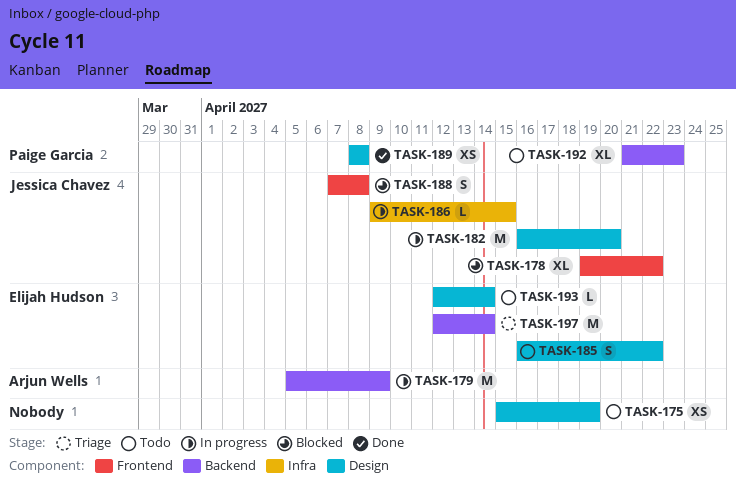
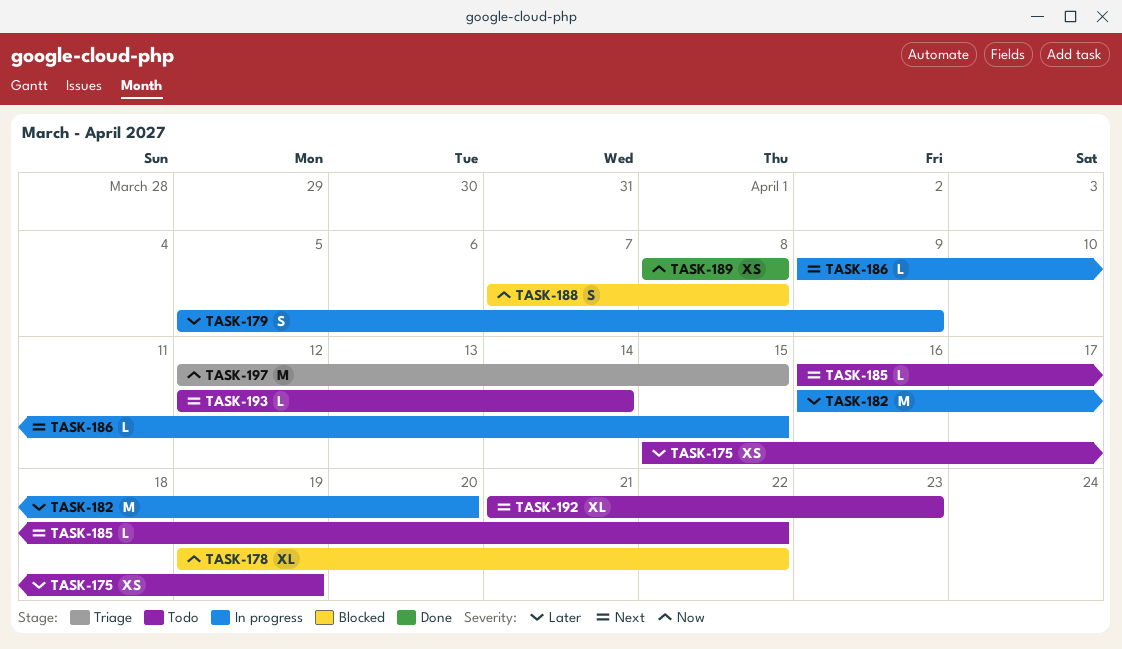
TASK-179, estimate: M -> S
TASK-185, estimate: S -> L
TASK-197, due: Apr 14 -> Apr 15

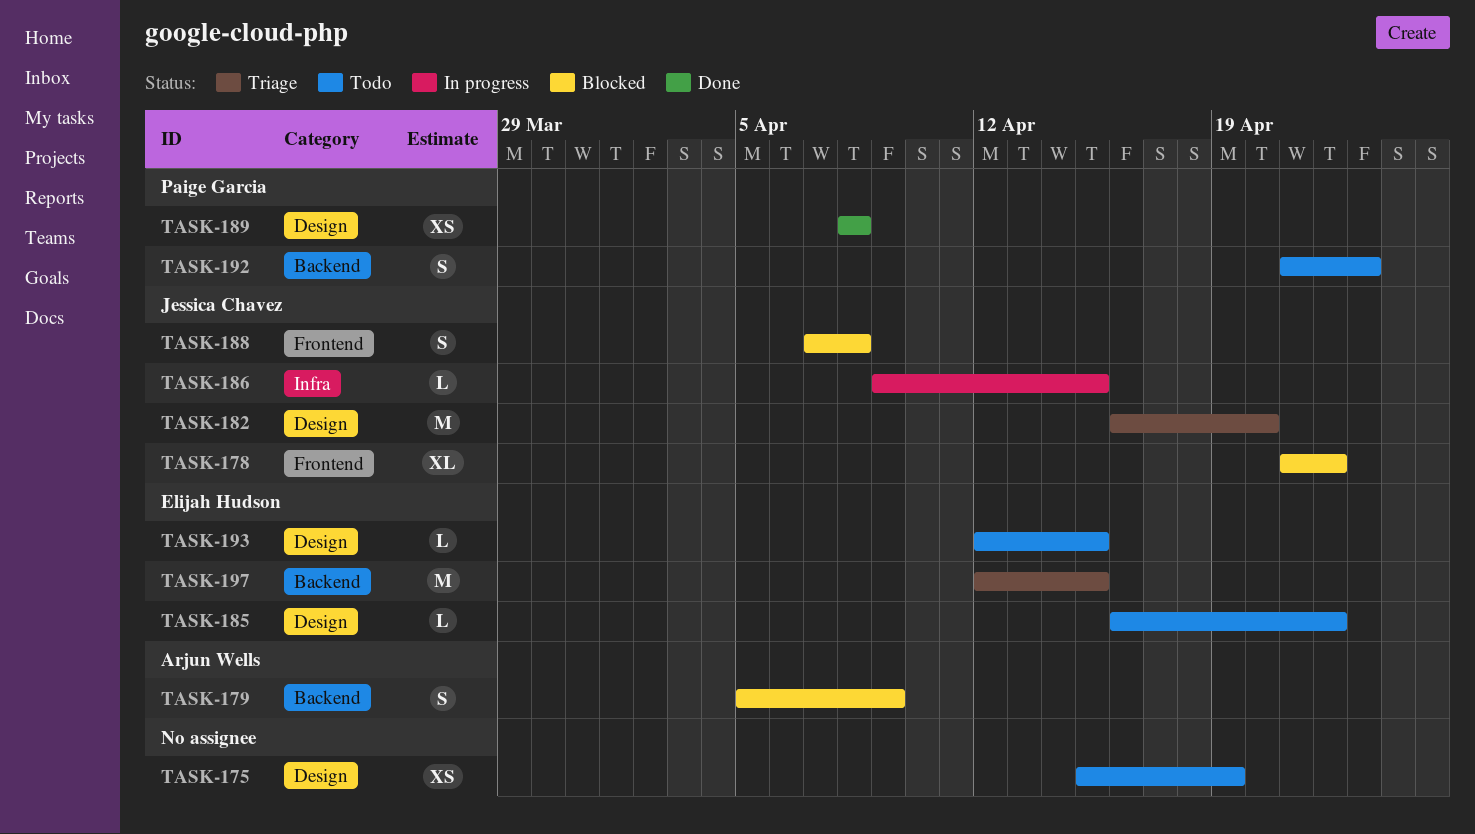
TASK-178, start: Apr 19 -> Apr 21
TASK-179, status: In progress -> Blocked
TASK-182, status: In progress -> Triage
TASK-192, estimate: XL -> S
TASK-193, due: Apr 14 -> Apr 15

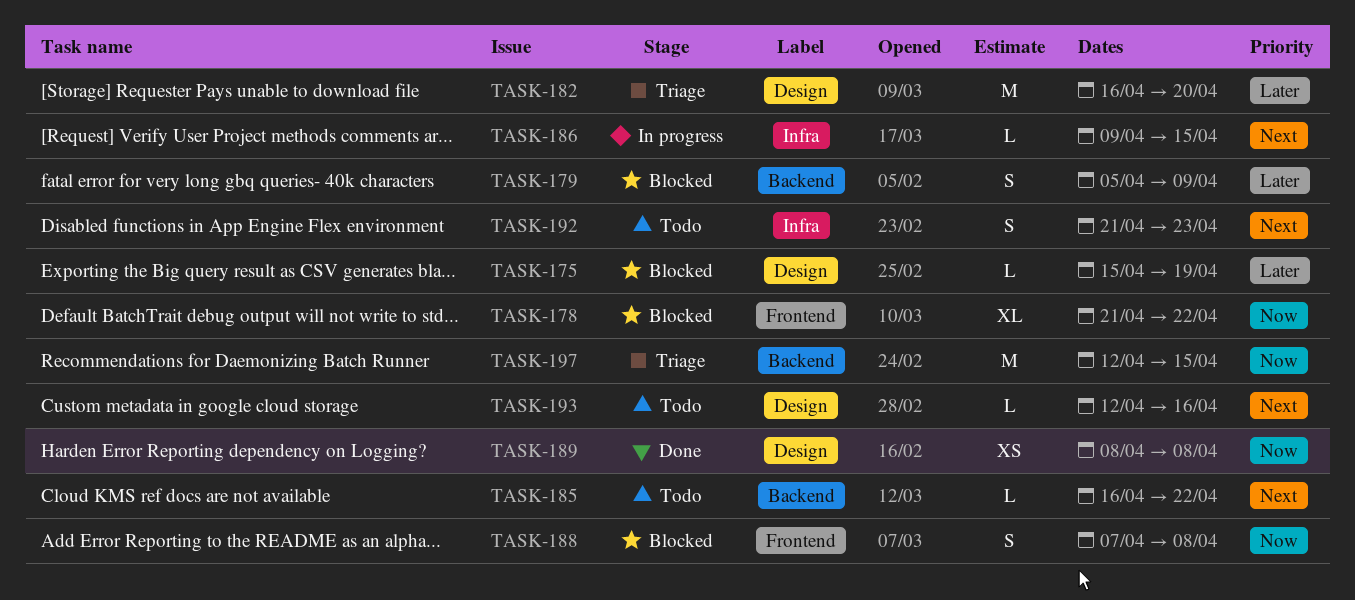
TASK-175, status: Todo -> Blocked
TASK-175, estimate: XS -> L
TASK-185, label: Design -> Backend
TASK-192, label: Backend -> Infra
TASK-193, due: Apr 15 -> Apr 16

